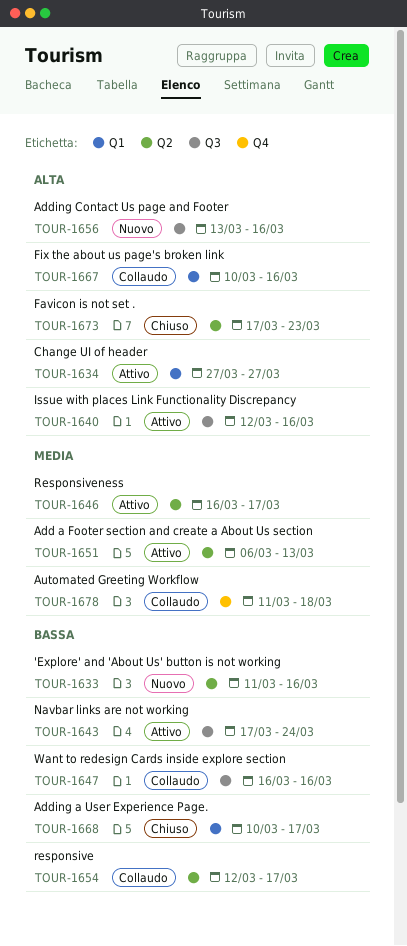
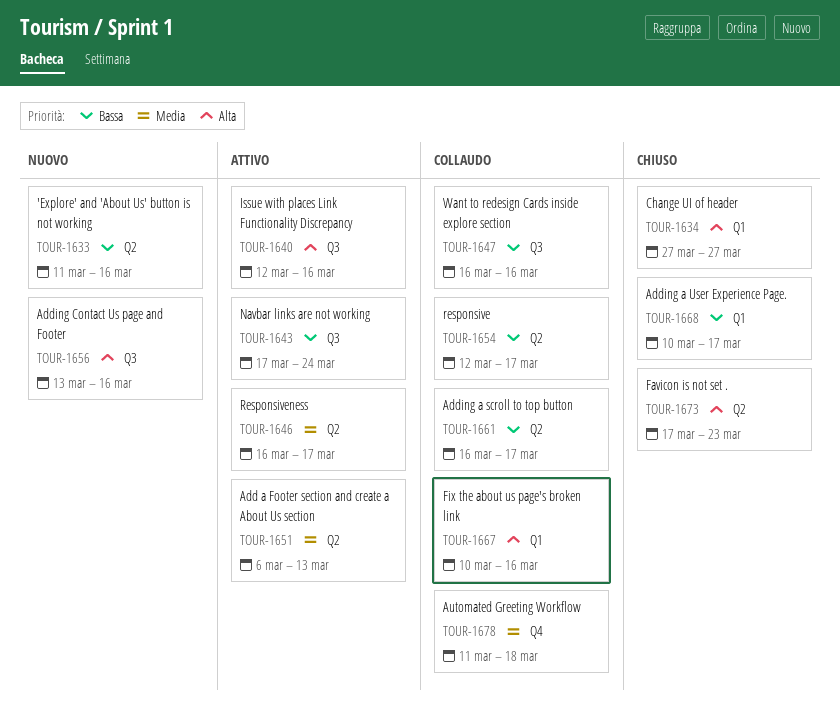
TOUR-1634, status: Attivo -> Chiuso
TOUR-1661: none -> present

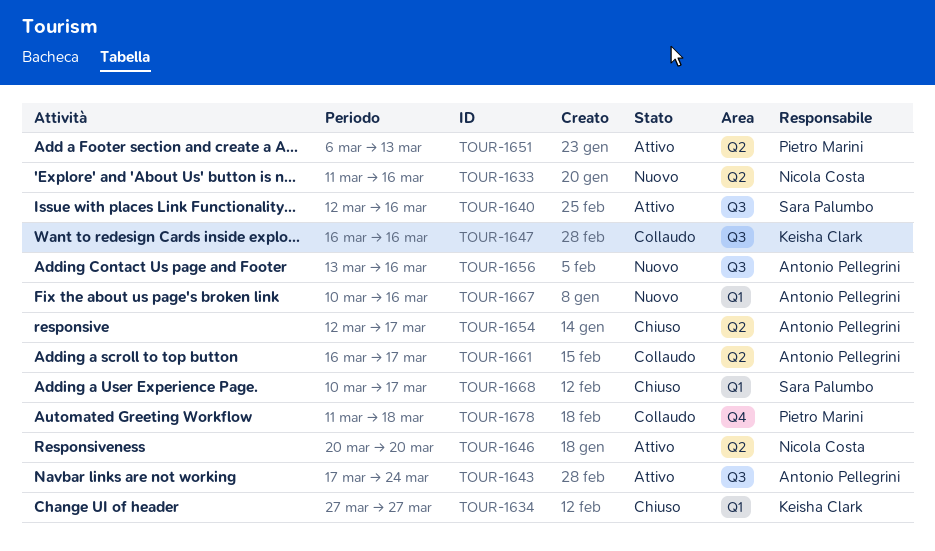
TOUR-1646, start: Mar 16 -> Mar 20
TOUR-1646, due: Mar 17 -> Mar 20
TOUR-1654, status: Collaudo -> Chiuso
TOUR-1667, status: Collaudo -> Nuovo
TOUR-1673: present -> none

